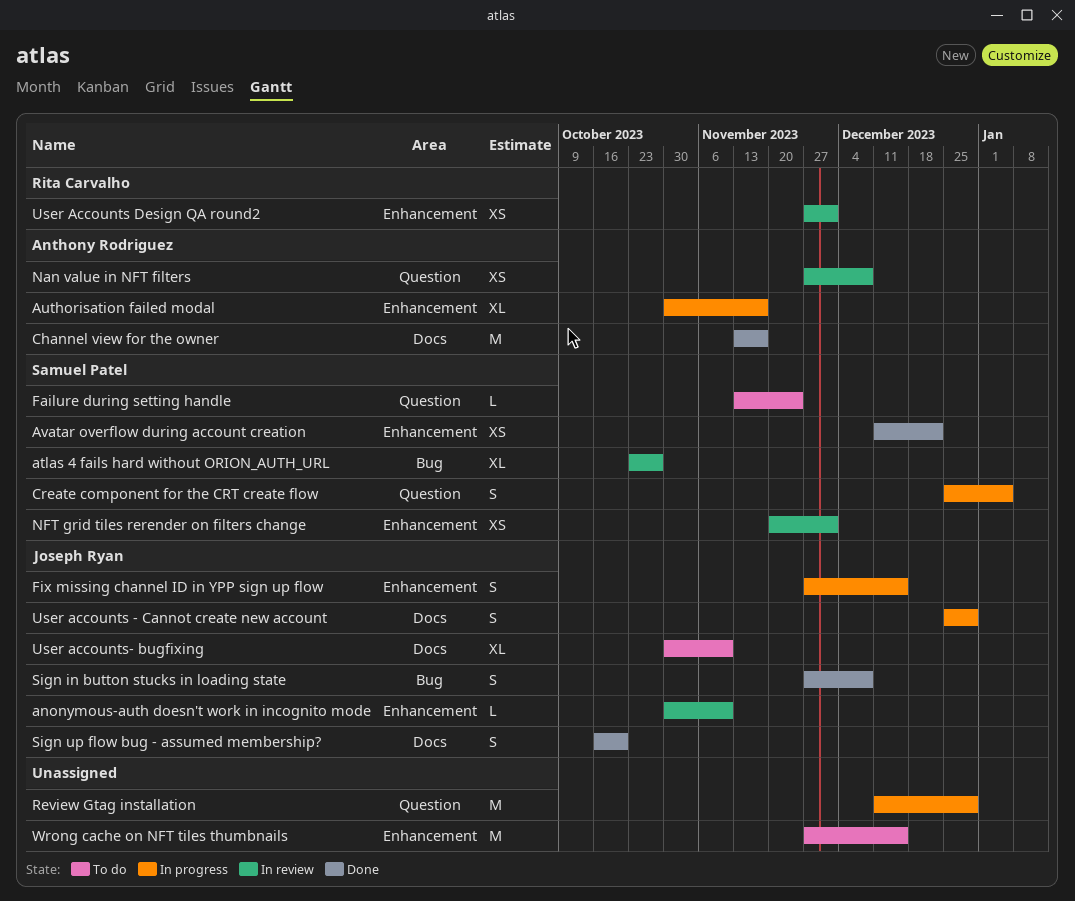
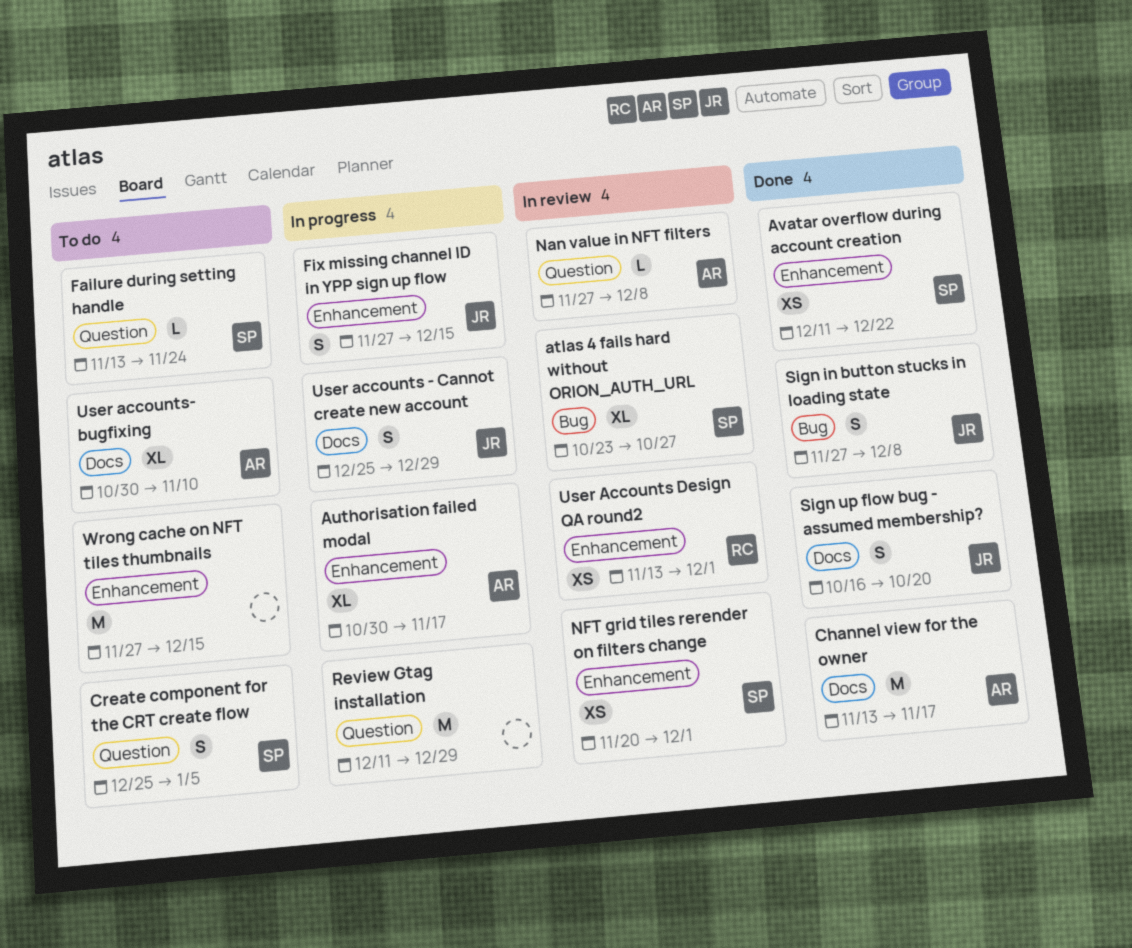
anonymous-auth doesn't work in incognito mode: present -> none
Create component for the CRT create flow, status: In progress -> To do
Nan value in NFT filters, estimate: XS -> L
User Accounts Design QA round2, start: Nov 27 -> Nov 13
User accounts- bugfixing, owner: Joseph Ryan -> Anthony Rodriguez

